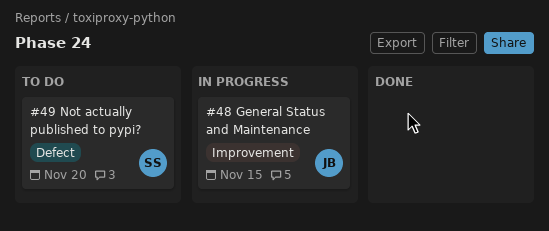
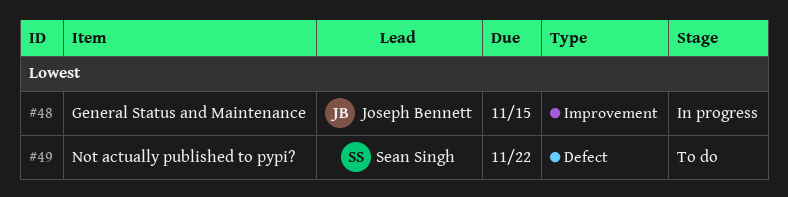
#49, due: Nov 20 -> Nov 22

